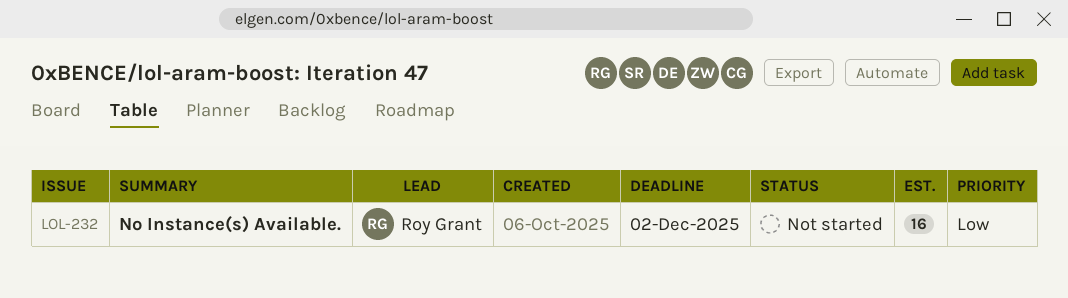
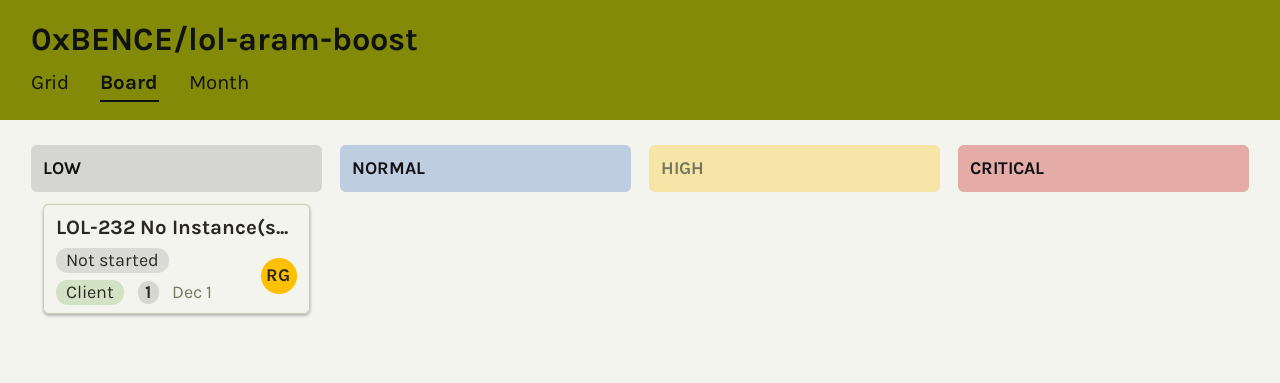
LOL-232, estimate: 16 -> 1
LOL-232, due: Dec 2 -> Dec 1

